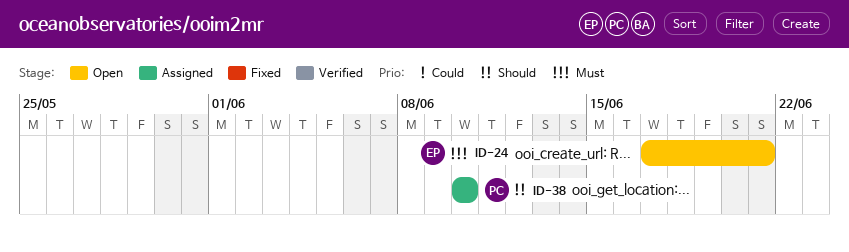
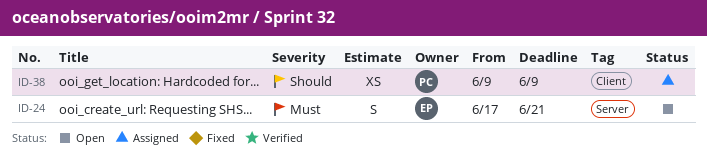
ID-38, start: Jun 10 -> Jun 9
ID-38, due: Jun 10 -> Jun 9

